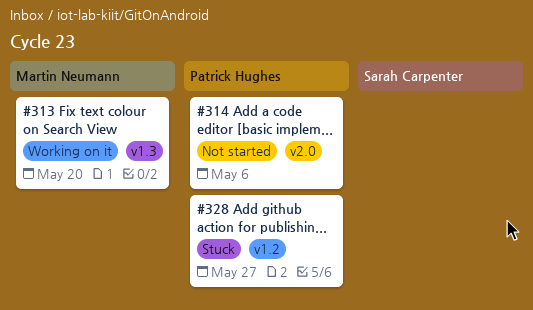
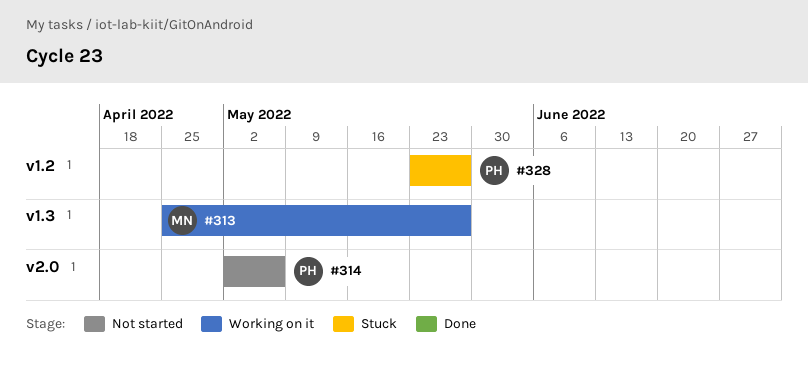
#313, due: May 20 -> May 27

